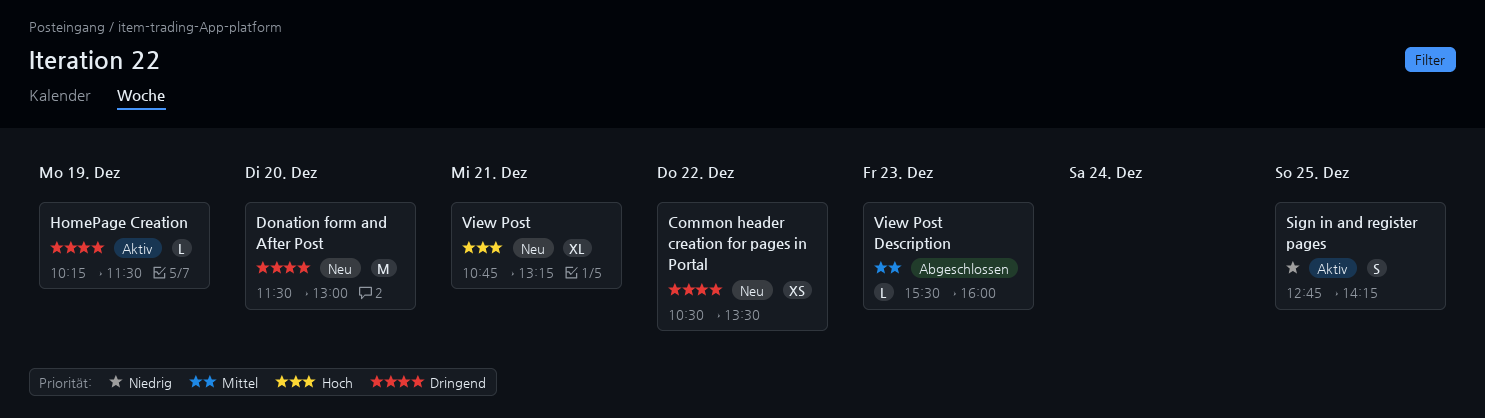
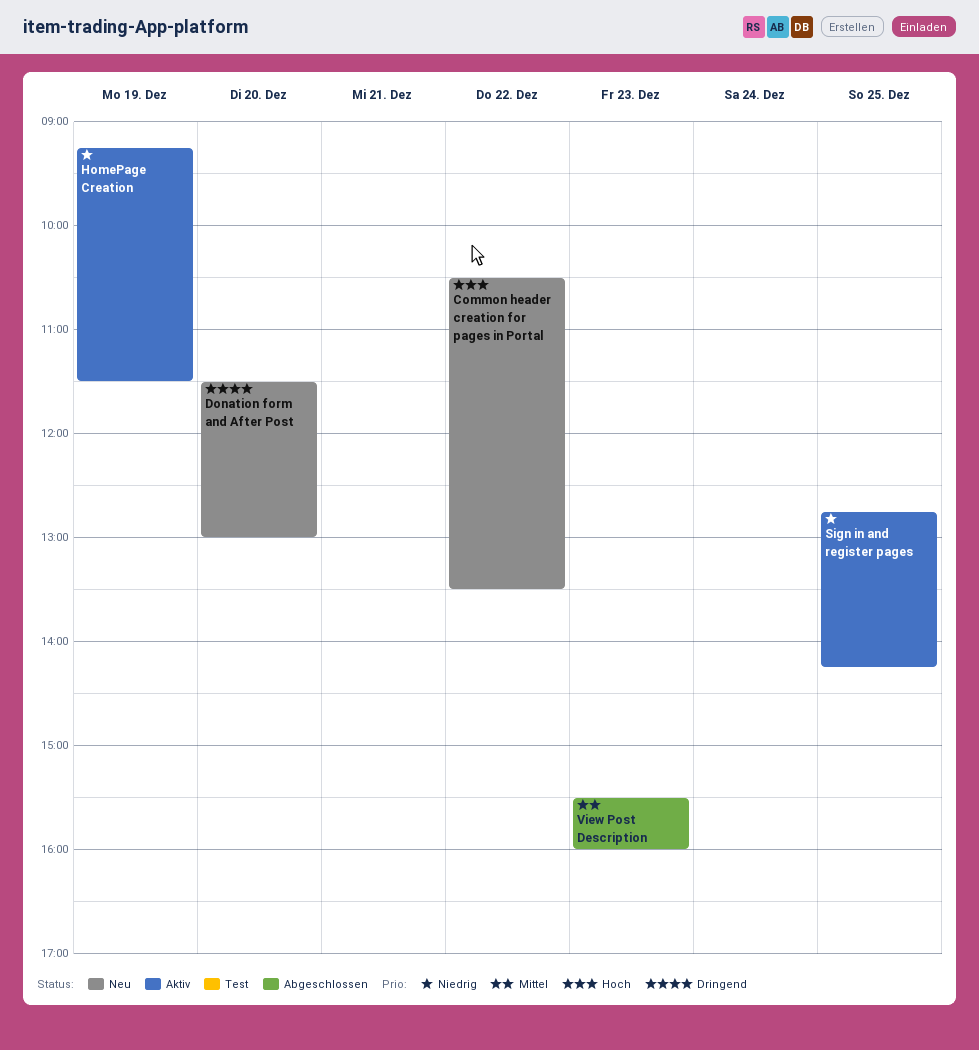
Common header creation for pages in Portal, priority: Dringend -> Hoch
HomePage Creation, priority: Dringend -> Niedrig
HomePage Creation, begins: 10:15 -> 09:15
View Post: present -> none

